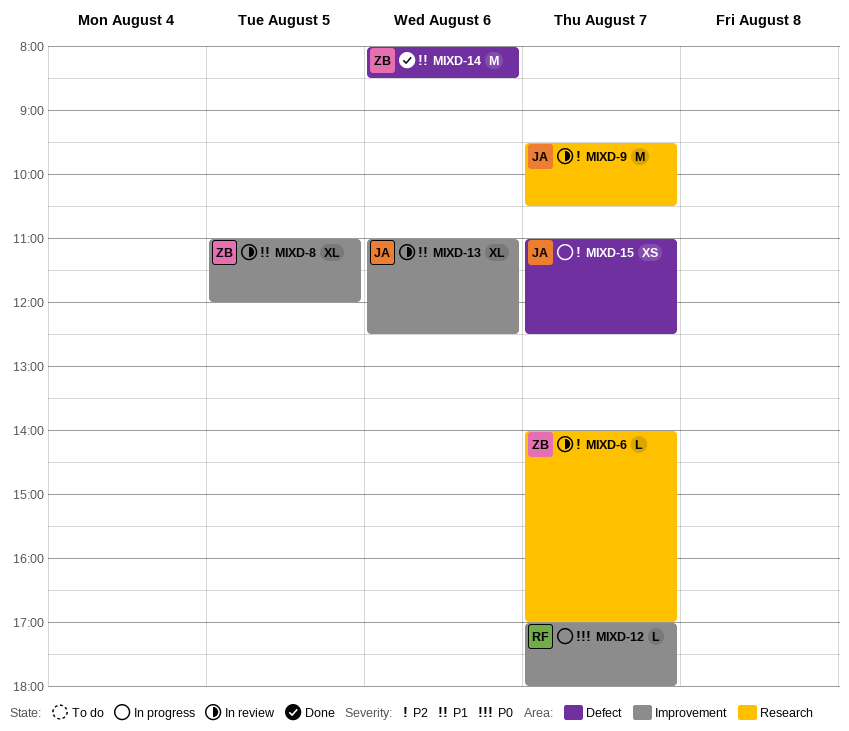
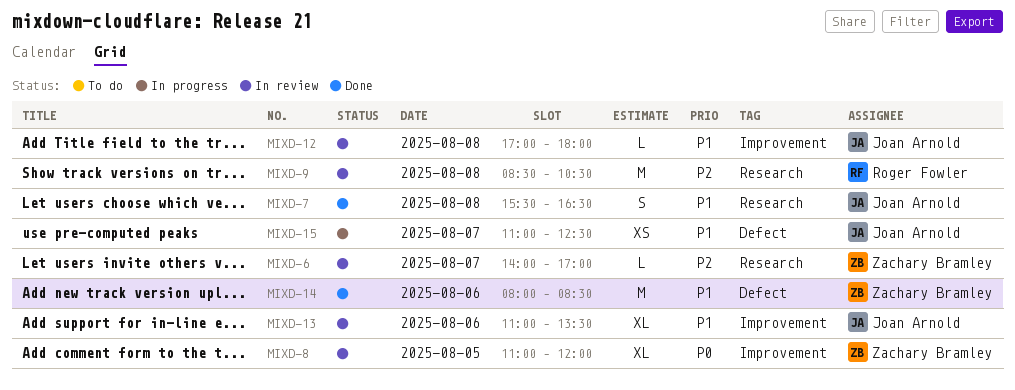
MIXD-7: none -> present
MIXD-8, priority: P1 -> P0
MIXD-9, owner: Joan Arnold -> Roger Fowler
MIXD-9, day: Aug 7 -> Aug 8
MIXD-9, begins: 09:30 -> 08:30
MIXD-12, status: In progress -> In review
MIXD-12, owner: Roger Fowler -> Joan Arnold
MIXD-12, priority: P0 -> P1
MIXD-12, day: Aug 7 -> Aug 8
MIXD-13, ends: 12:30 -> 13:30
MIXD-15, priority: P2 -> P1

